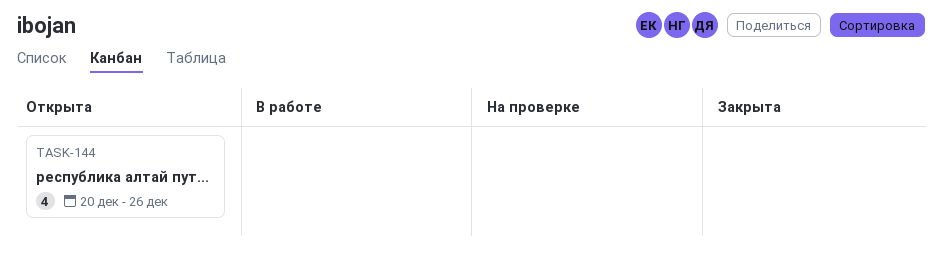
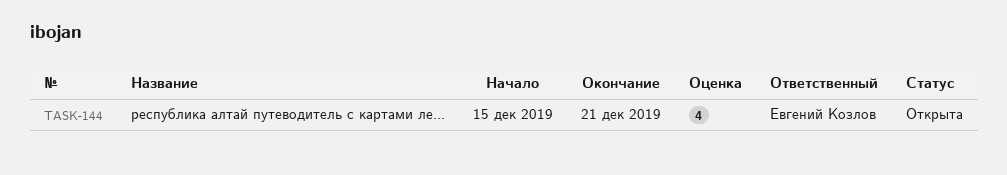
TASK-144, start: Dec 20 -> Dec 15
TASK-144, due: Dec 26 -> Dec 21

